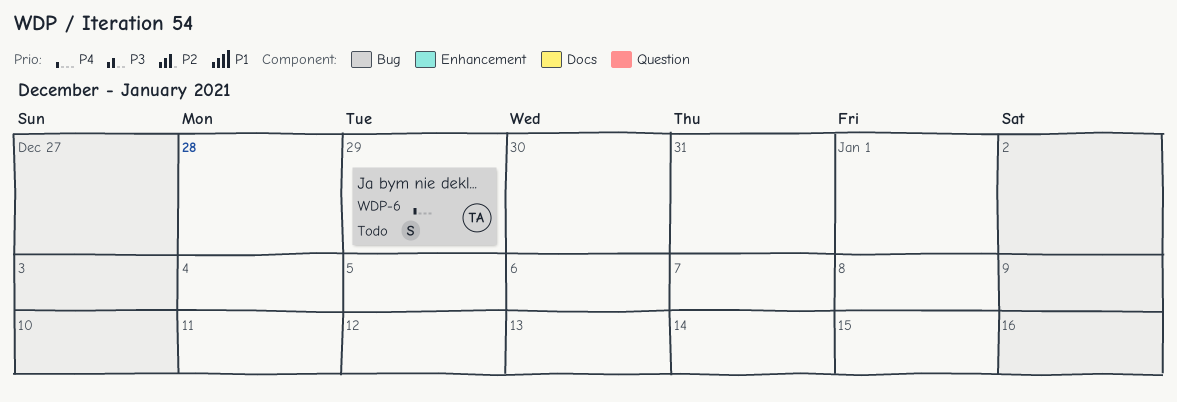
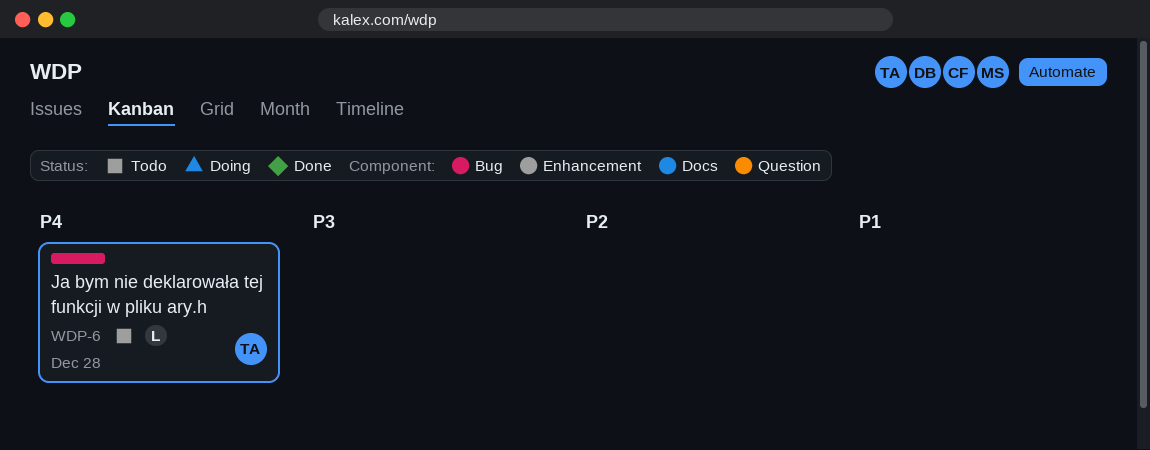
WDP-6, estimate: S -> L
WDP-6, due: Dec 29 -> Dec 28

